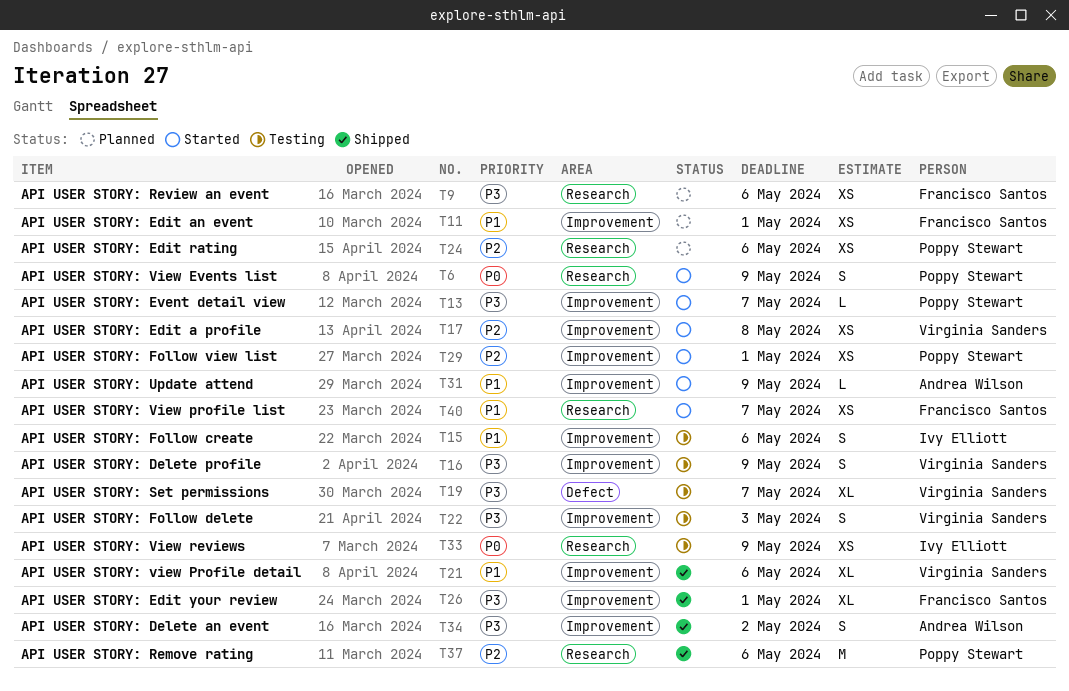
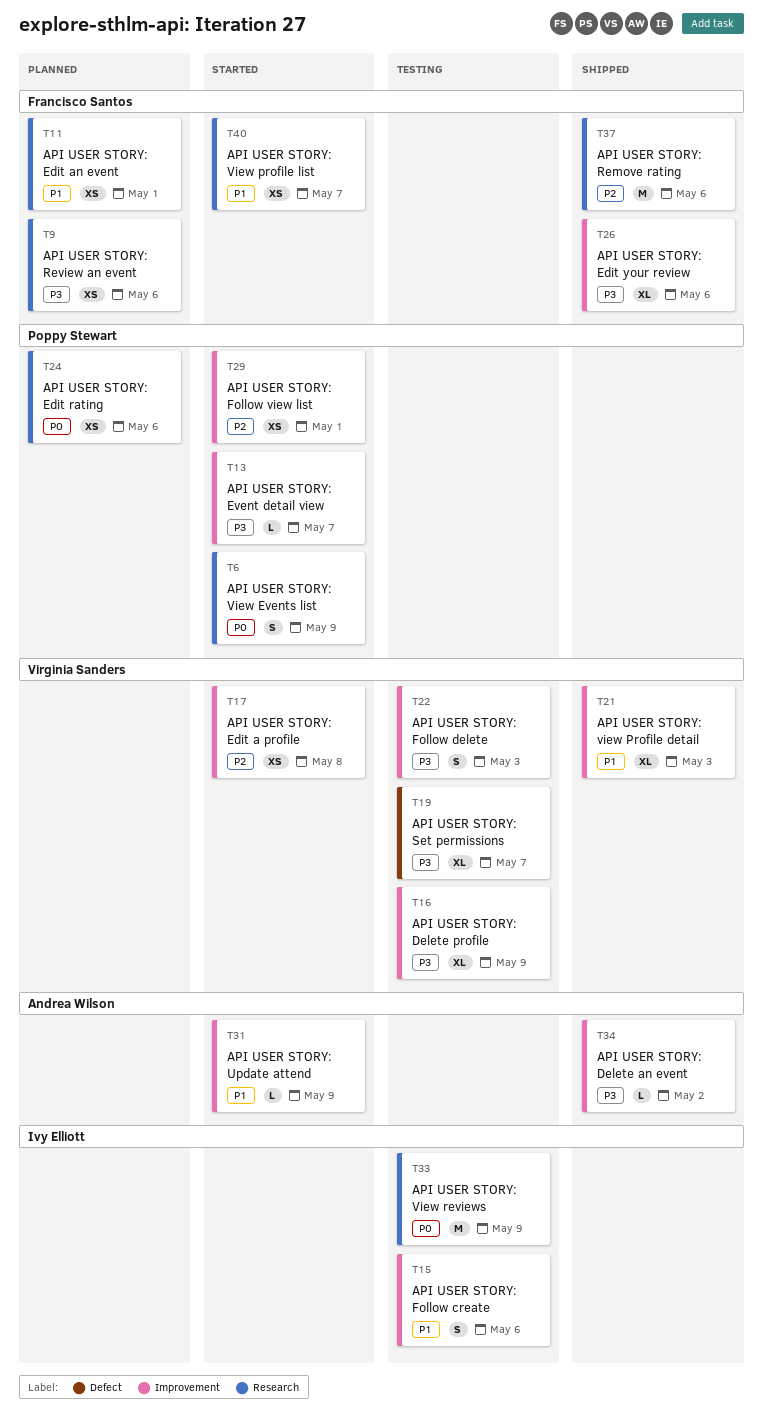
T11, label: Improvement -> Research
T16, estimate: S -> XL
T21, due: May 6 -> May 3
T24, priority: P2 -> P0
T26, due: May 1 -> May 6
T33, estimate: XS -> M
T34, estimate: S -> L
T37, owner: Poppy Stewart -> Francisco Santos

